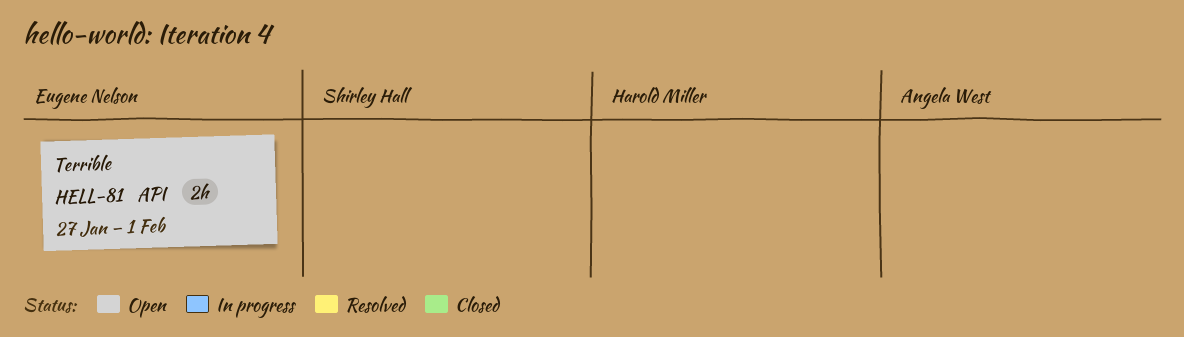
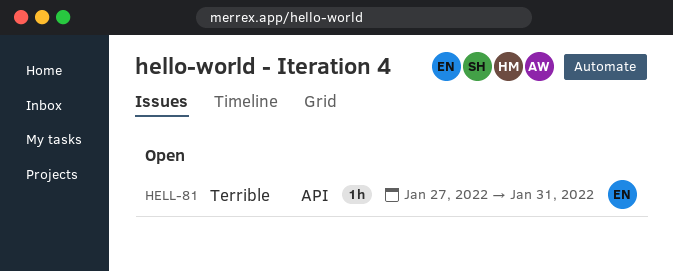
HELL-81, estimate: 2h -> 1h
HELL-81, due: Feb 1 -> Jan 31

